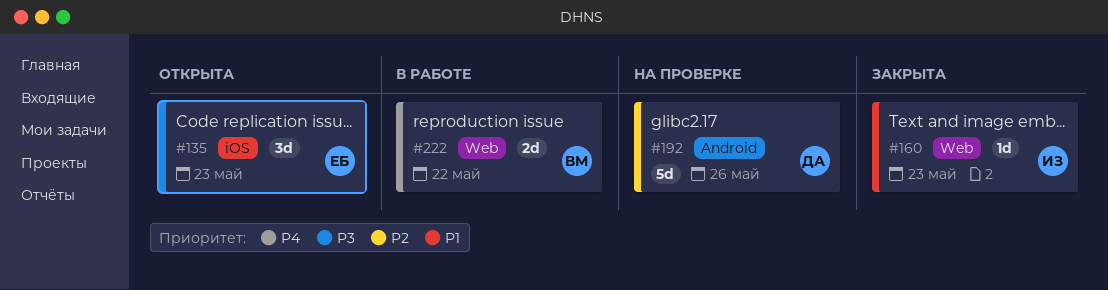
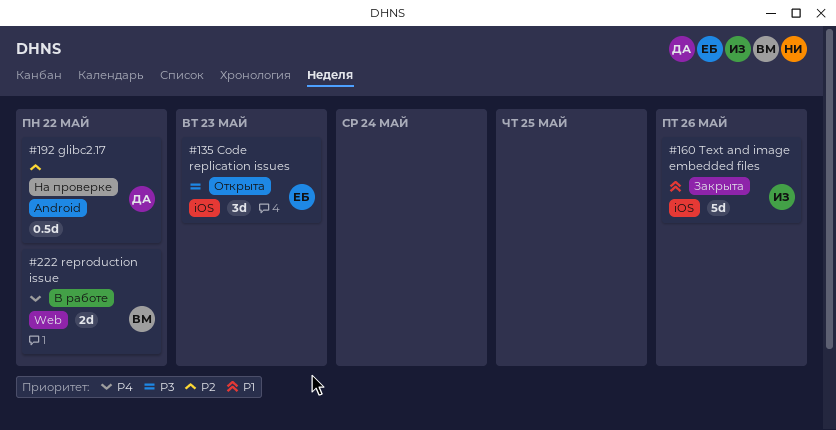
#160, label: Web -> iOS
#160, estimate: 1d -> 5d
#160, due: May 23 -> May 26
#192, estimate: 5d -> 0.5d
#192, due: May 26 -> May 22

